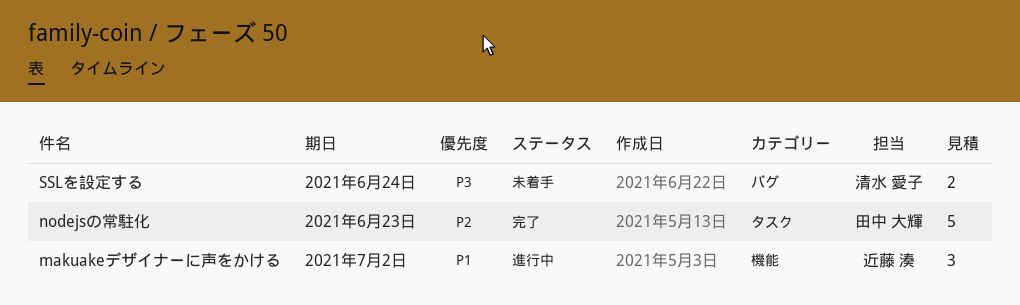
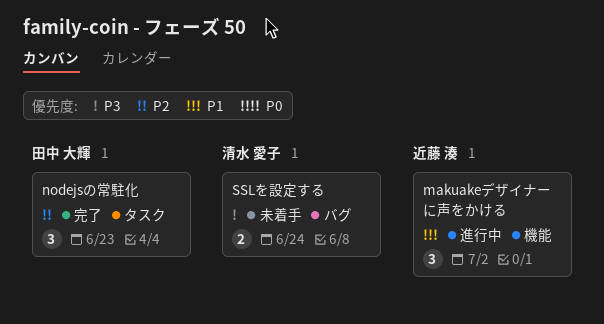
nodejsの常駐化, estimate: 5 -> 3

